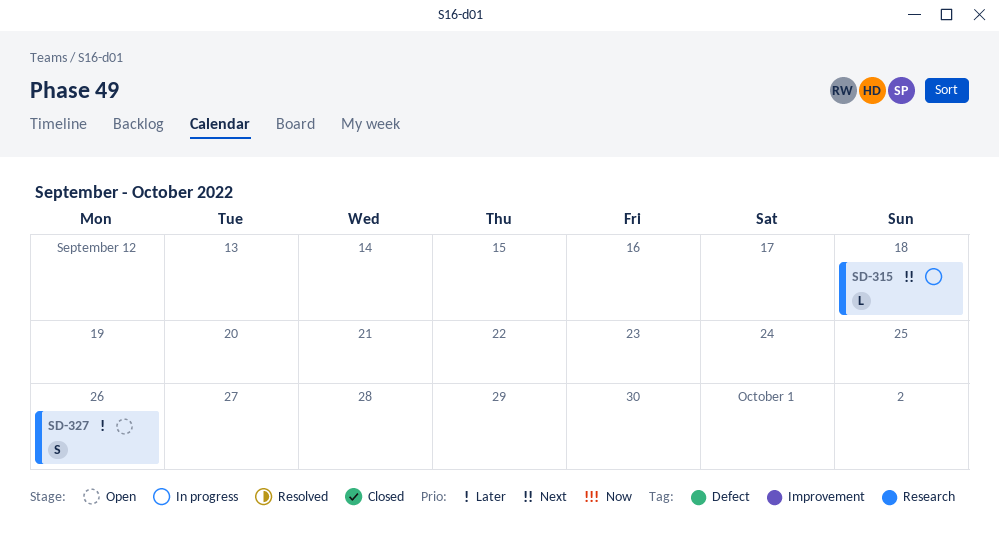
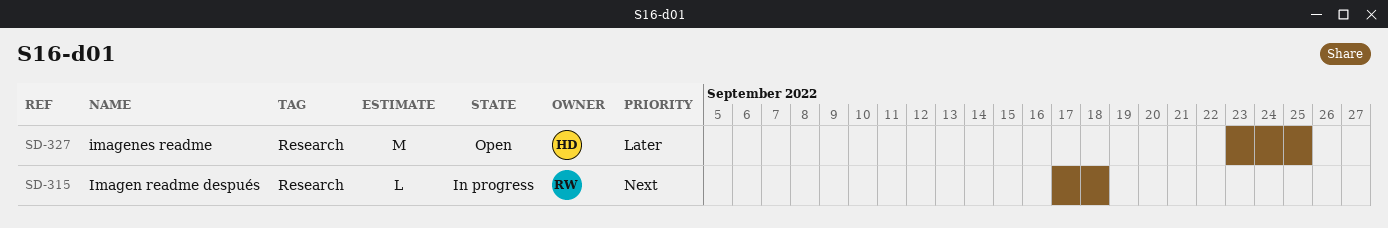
SD-327, estimate: S -> M
SD-327, due: Sep 26 -> Sep 25

